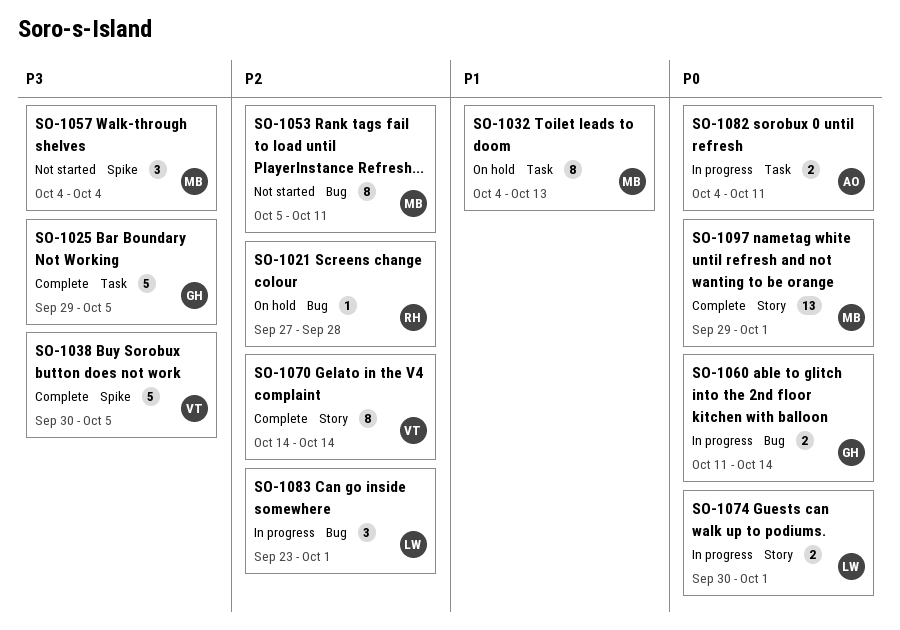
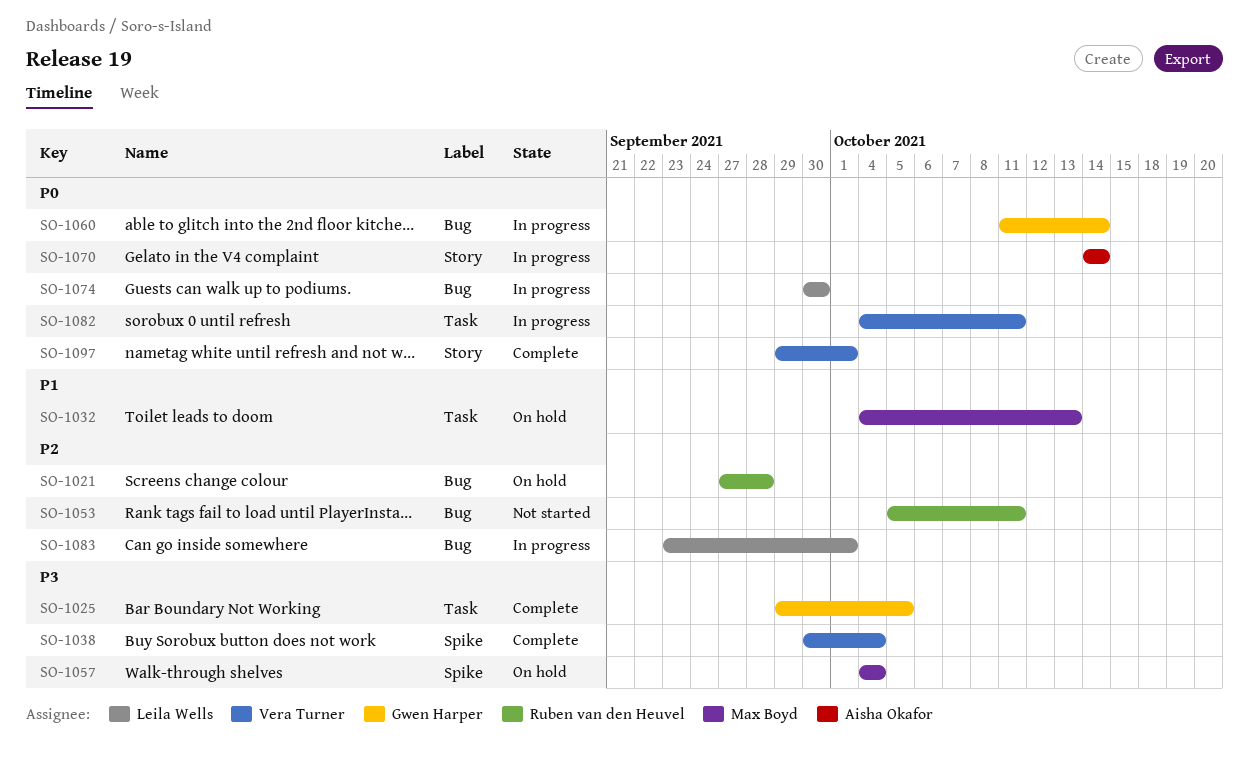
SO-1038, due: Oct 5 -> Oct 4
SO-1053, owner: Max Boyd -> Ruben van den Heuvel
SO-1057, status: Not started -> On hold
SO-1070, status: Complete -> In progress
SO-1070, owner: Vera Turner -> Aisha Okafor
SO-1070, priority: P2 -> P0
SO-1074, label: Story -> Bug
SO-1074, due: Oct 1 -> Sep 30
SO-1082, owner: Aisha Okafor -> Vera Turner
SO-1097, owner: Max Boyd -> Vera Turner

